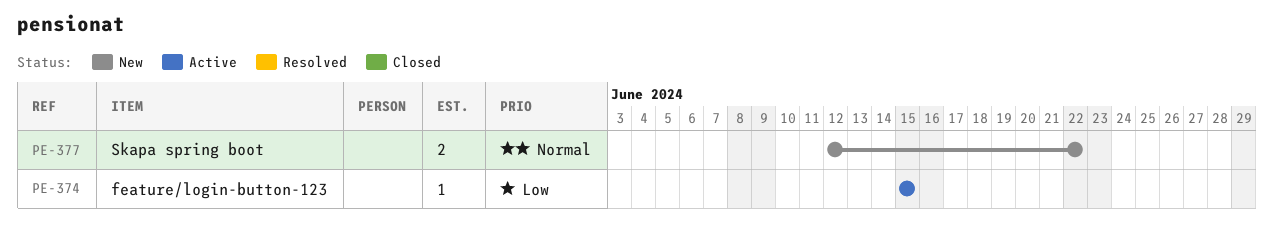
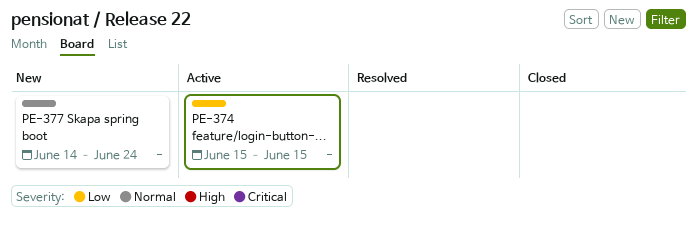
PE-377, start: Jun 12 -> Jun 14
PE-377, due: Jun 22 -> Jun 24

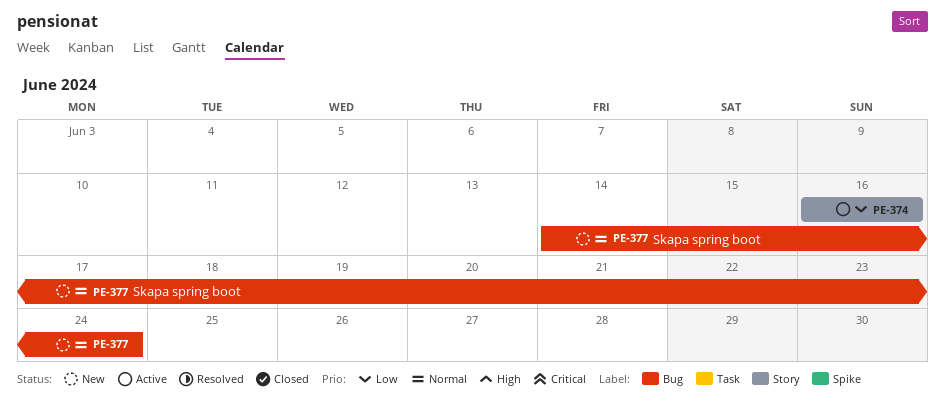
PE-374, start: Jun 15 -> Jun 16
PE-374, due: Jun 15 -> Jun 16

